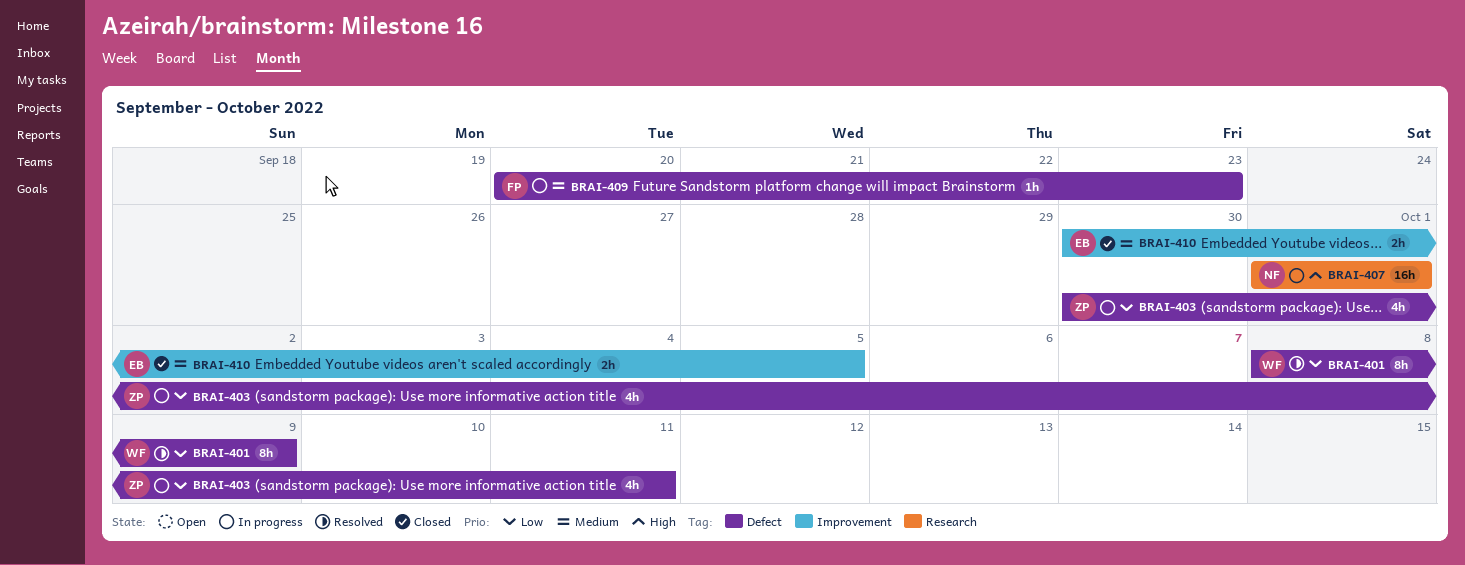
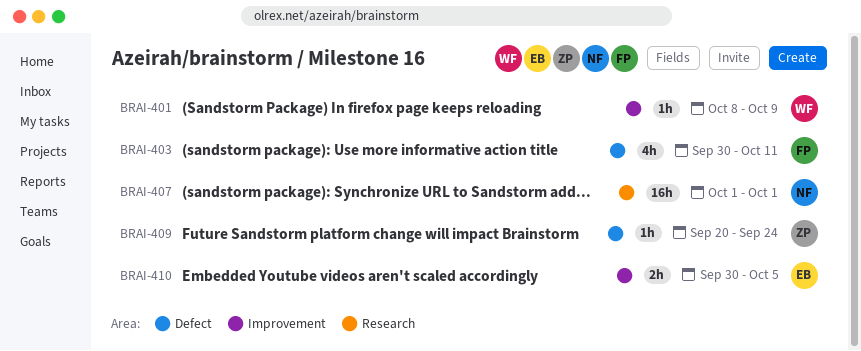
BRAI-401, label: Defect -> Improvement
BRAI-401, estimate: 8h -> 1h
BRAI-403, owner: ZP -> FP
BRAI-409, owner: FP -> ZP
BRAI-409, due: Sep 23 -> Sep 24

